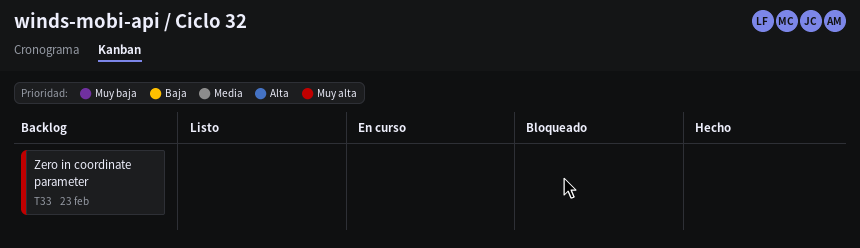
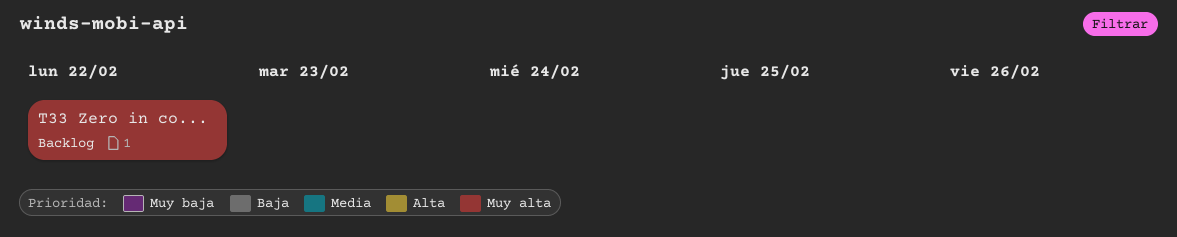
T33, due: Feb 23 -> Feb 22

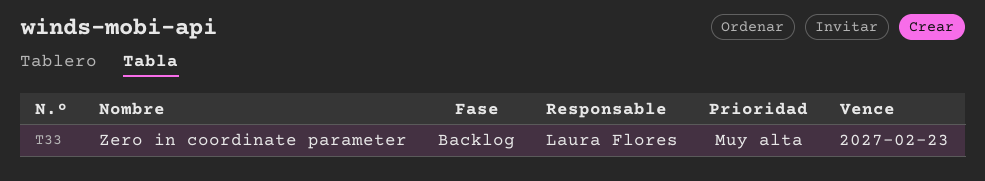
T33, due: Feb 22 -> Feb 23

